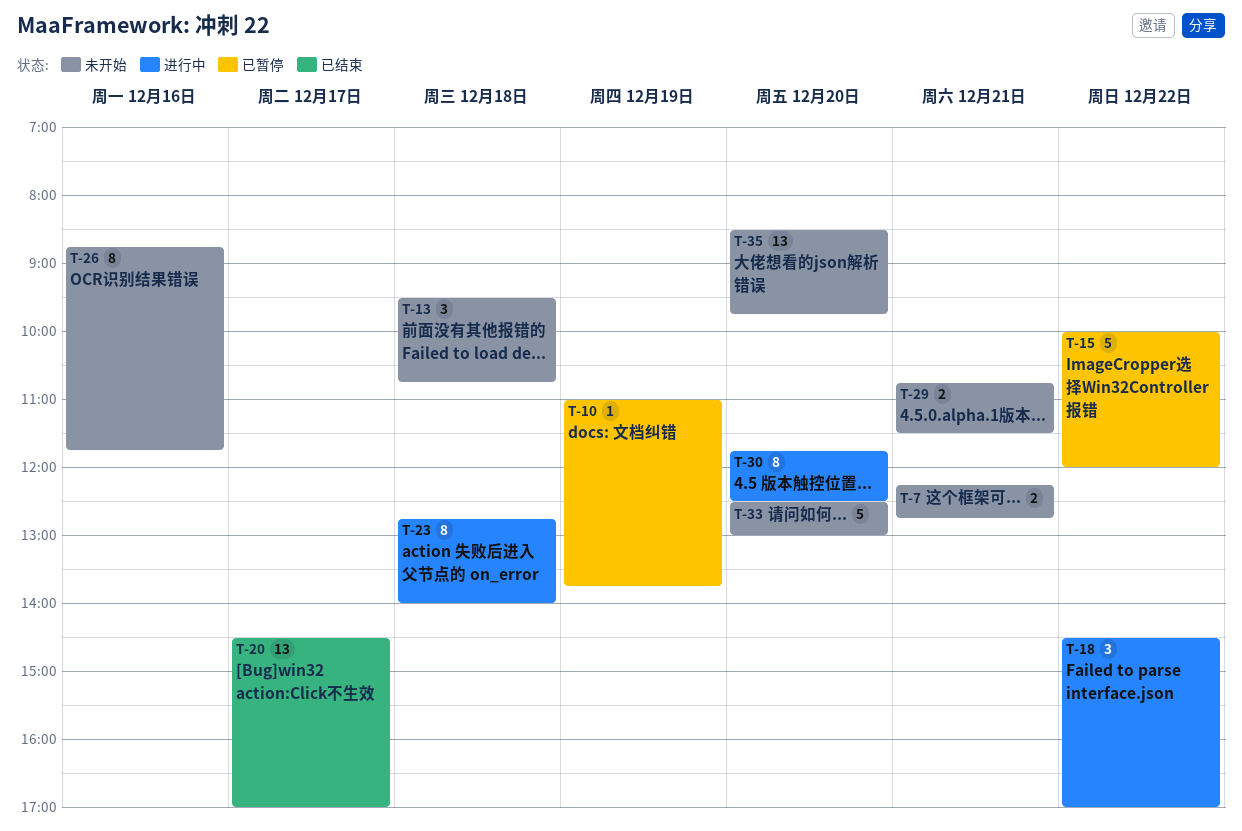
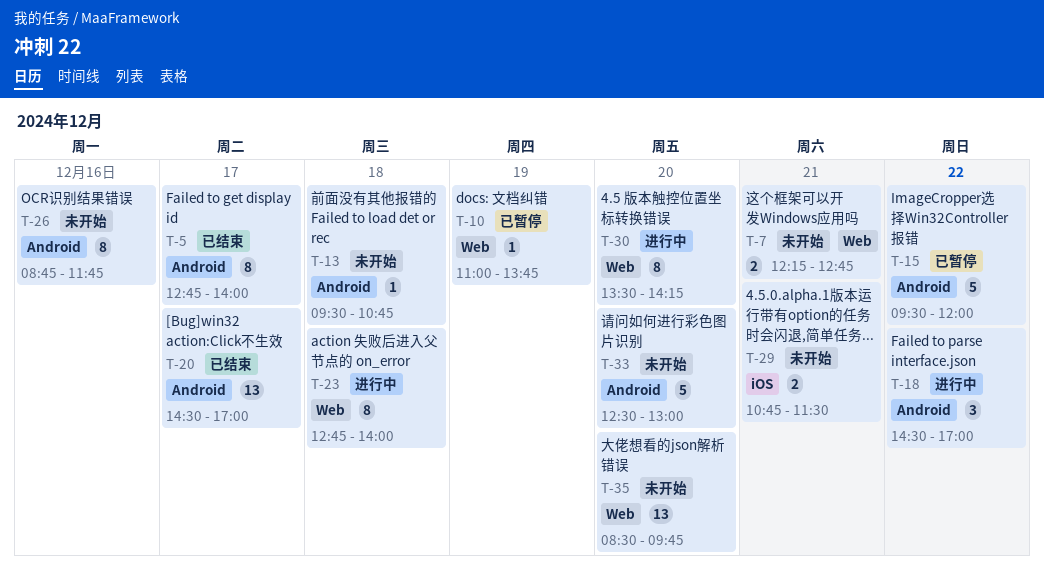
T-5: none -> present
T-13, estimate: 3 -> 1
T-15, begins: 10:00 -> 09:30
T-30, begins: 11:45 -> 13:30
T-30, ends: 12:30 -> 14:15

